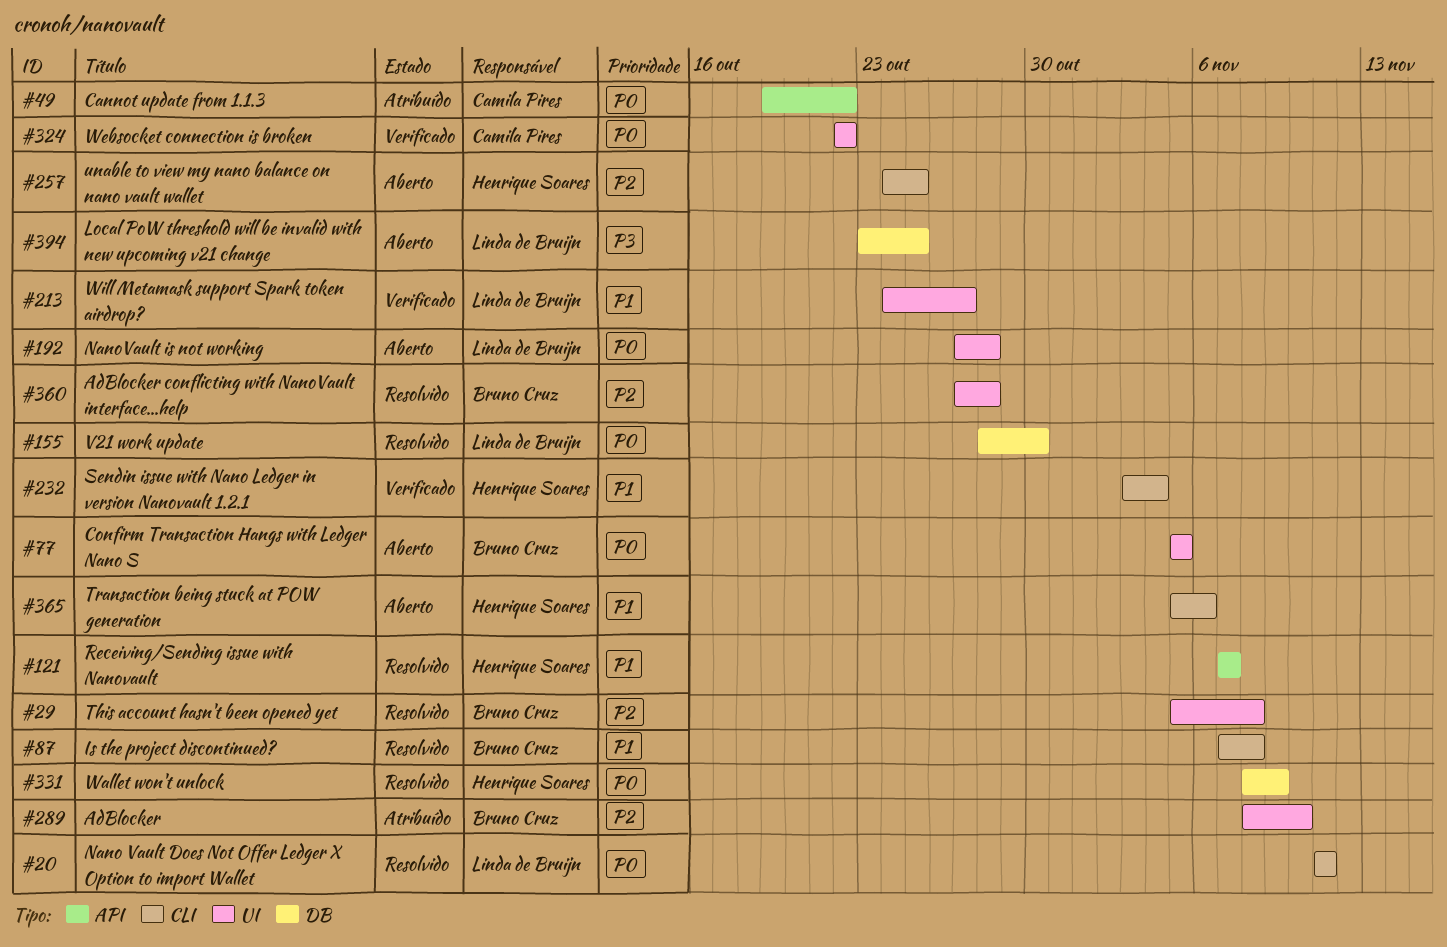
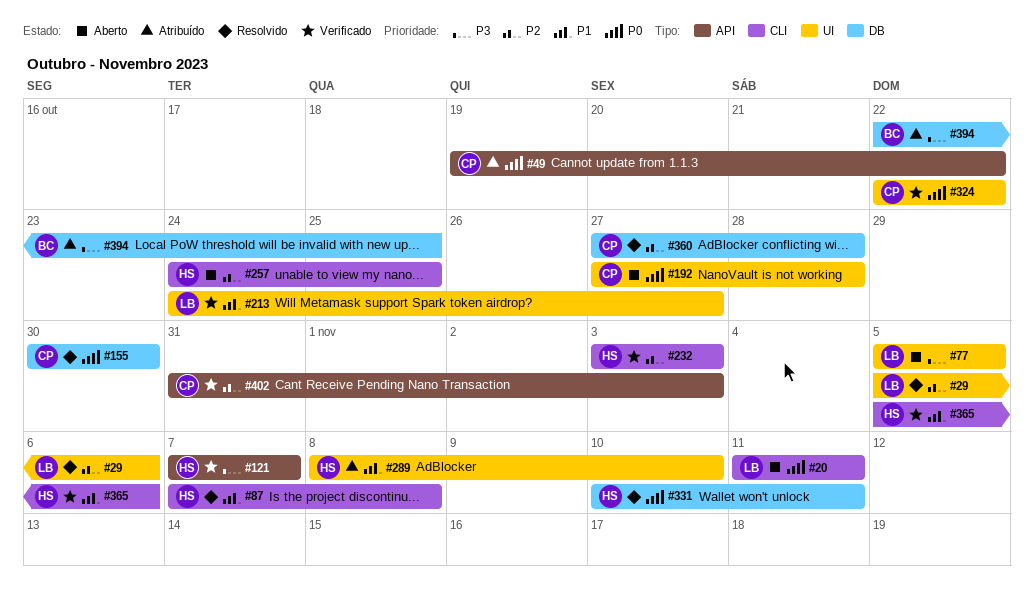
#20, status: Resolvido -> Aberto
#29, owner: Bruno Cruz -> Linda de Bruijn
#29, due: Nov 8 -> Nov 6
#77, owner: Bruno Cruz -> Linda de Bruijn
#77, priority: P0 -> P3
#87, owner: Bruno Cruz -> Henrique Soares
#121, status: Resolvido -> Verificado
#121, priority: P1 -> P3
#155, owner: Linda de Bruijn -> Camila Pires
#155, start: Oct 28 -> Oct 30
#192, owner: Linda de Bruijn -> Camila Pires
#232, priority: P1 -> P2
#232, due: Nov 4 -> Nov 3
#289, owner: Bruno Cruz -> Henrique Soares
#289, priority: P2 -> P1
#331, start: Nov 8 -> Nov 10
#331, due: Nov 9 -> Nov 11
#360, owner: Bruno Cruz -> Camila Pires
#360, label: UI -> DB
#365, status: Aberto -> Verificado
#394, status: Aberto -> Atribuído
#394, owner: Linda de Bruijn -> Bruno Cruz
#394, start: Oct 23 -> Oct 22
#402: none -> present

